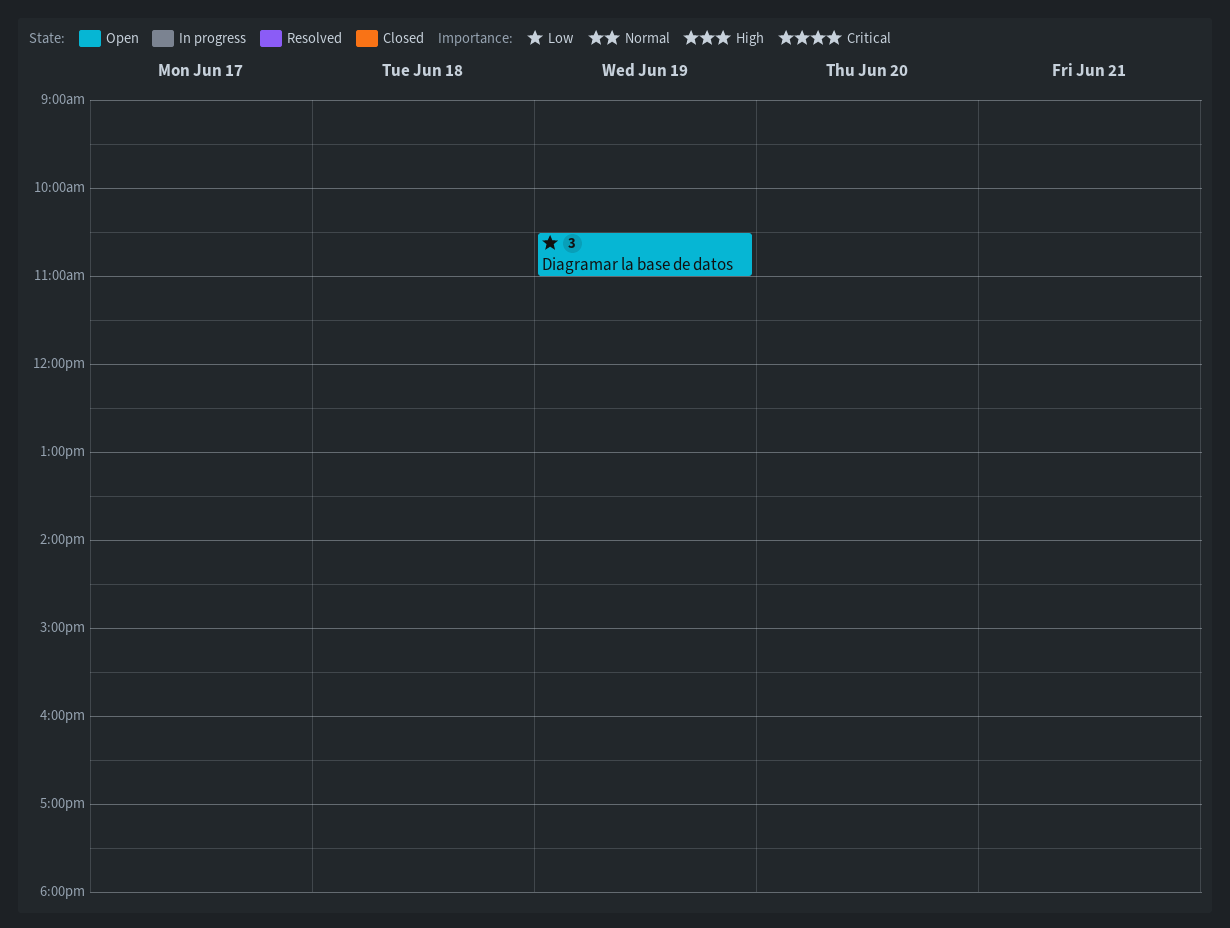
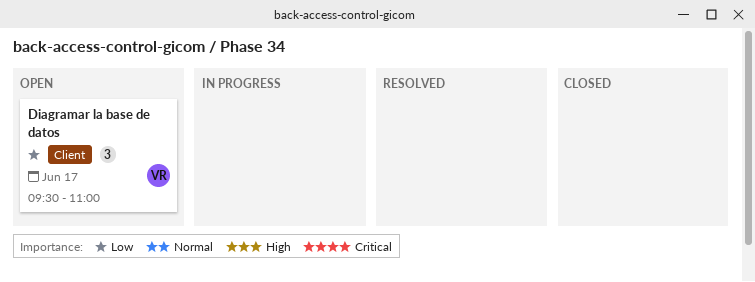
Diagramar la base de datos, day: Jun 19 -> Jun 17
Diagramar la base de datos, begins: 10:30 -> 09:30

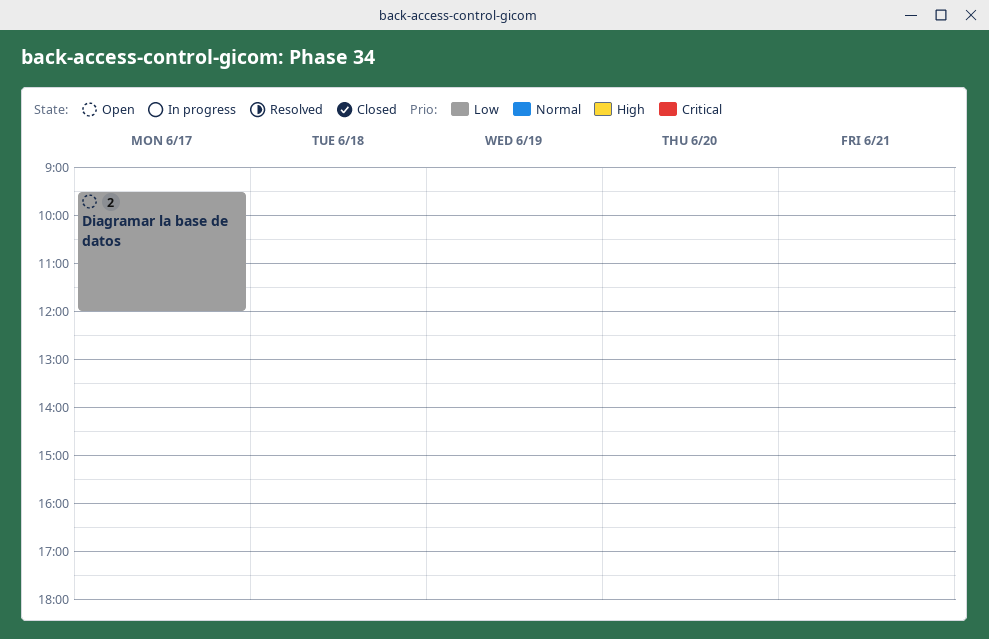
Diagramar la base de datos, estimate: 3 -> 2
Diagramar la base de datos, ends: 11:00 -> 12:00

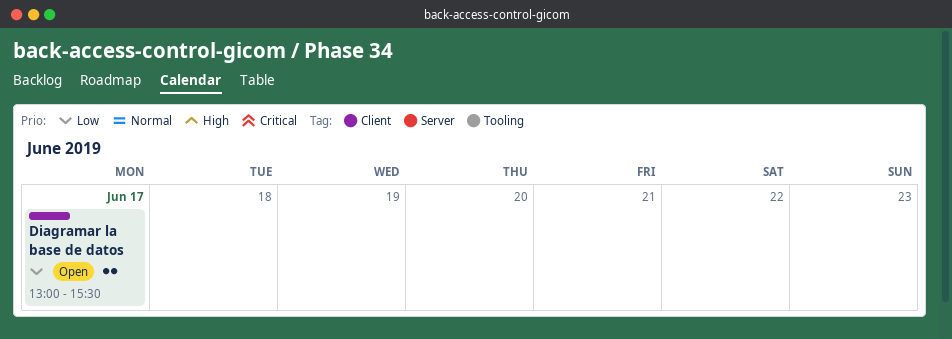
Diagramar la base de datos, begins: 09:30 -> 13:00
Diagramar la base de datos, ends: 12:00 -> 15:30

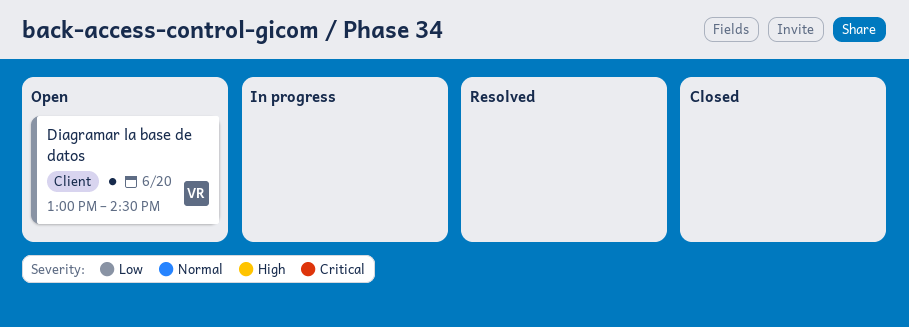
Diagramar la base de datos, estimate: 2 -> 1
Diagramar la base de datos, day: Jun 17 -> Jun 20
Diagramar la base de datos, ends: 15:30 -> 14:30

